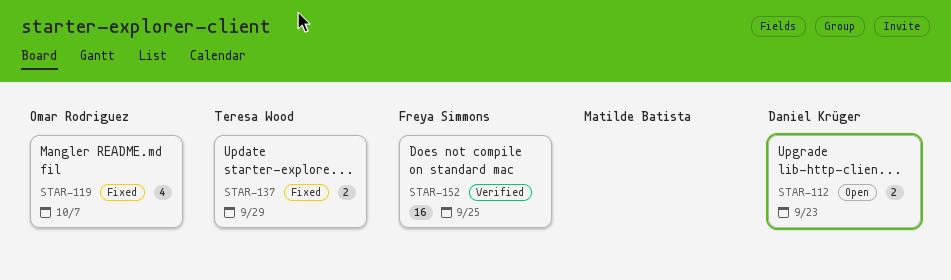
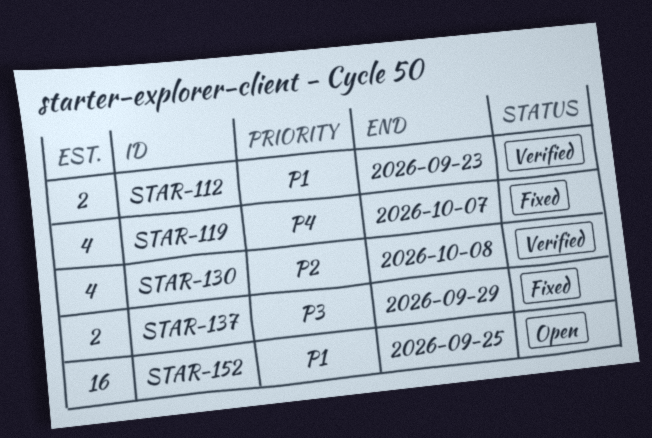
STAR-112, status: Open -> Verified
STAR-130: none -> present
STAR-152, status: Verified -> Open

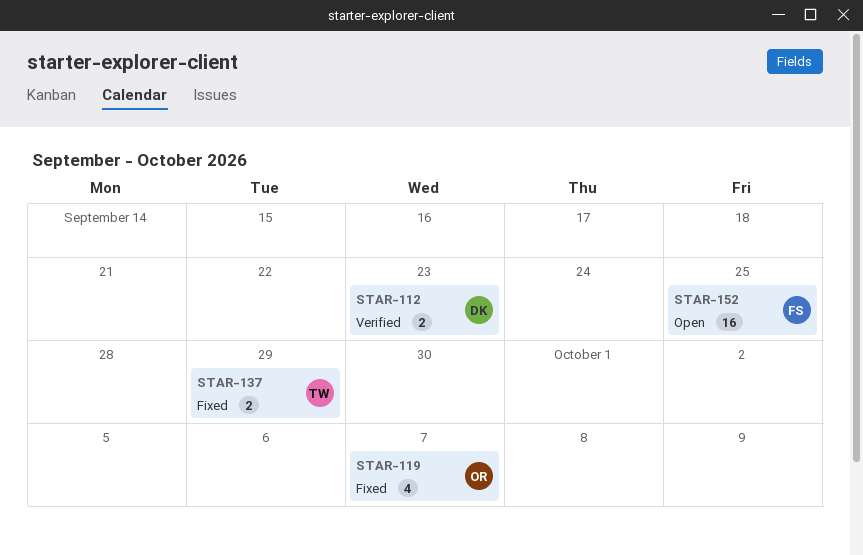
STAR-130: present -> none

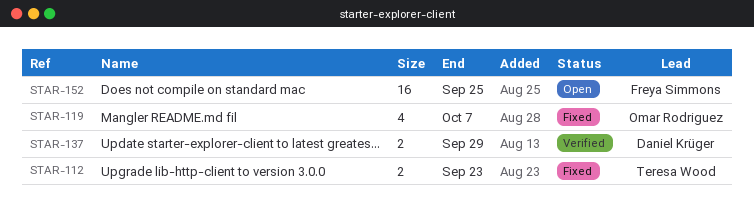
STAR-112, status: Verified -> Fixed
STAR-112, owner: Daniel Krüger -> Teresa Wood
STAR-137, status: Fixed -> Verified
STAR-137, owner: Teresa Wood -> Daniel Krüger

